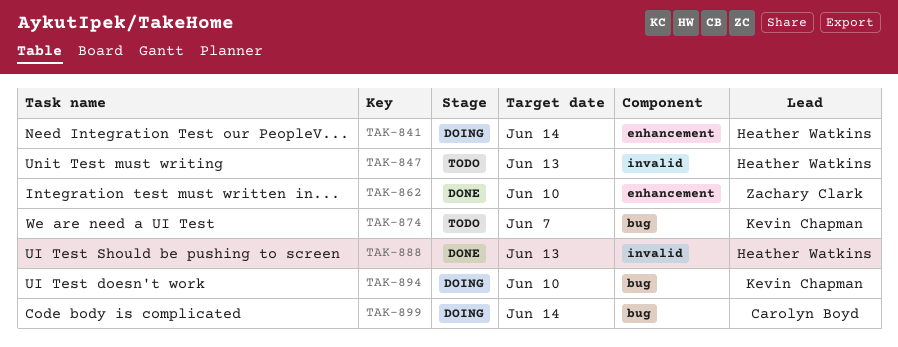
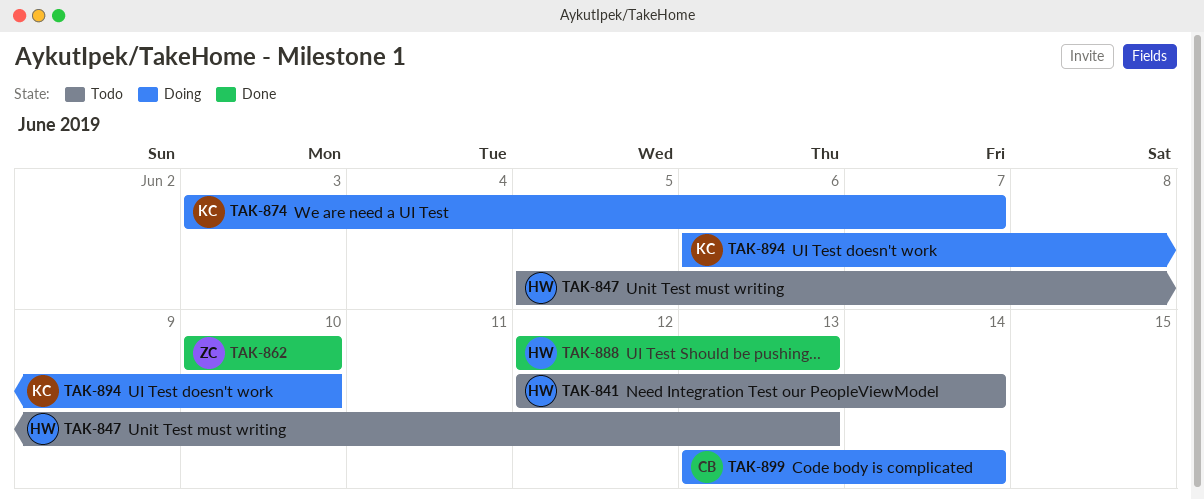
TAK-841, status: Doing -> Todo
TAK-874, status: Todo -> Doing

